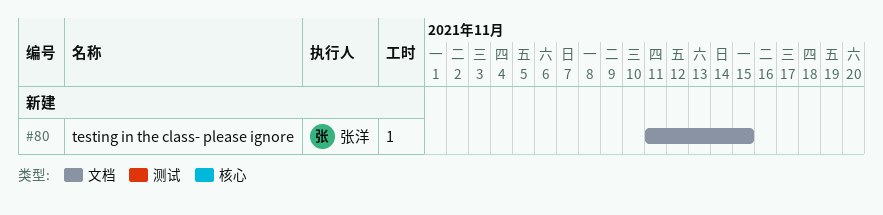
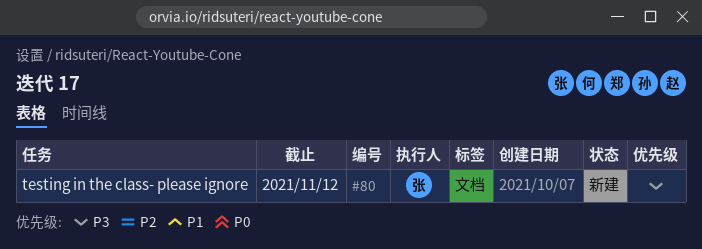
#80, due: Nov 15 -> Nov 12

